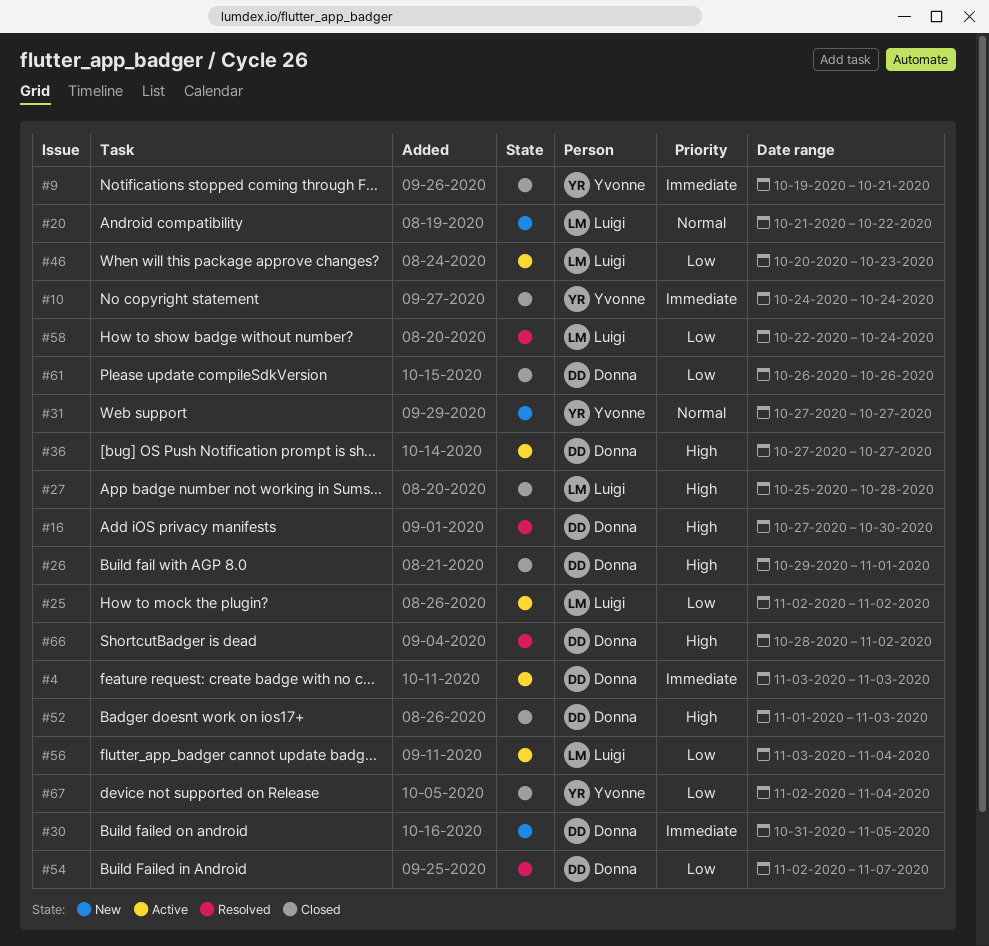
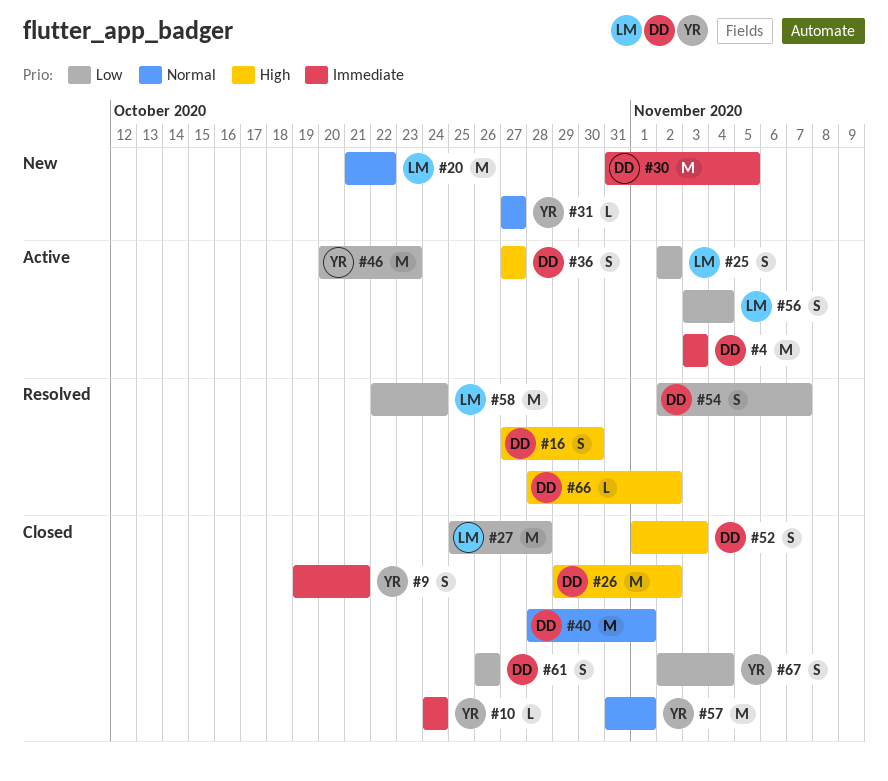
#26, due: Nov 1 -> Nov 2
#27, priority: High -> Low
#40: none -> present
#46, owner: Luigi -> Yvonne
#57: none -> present

